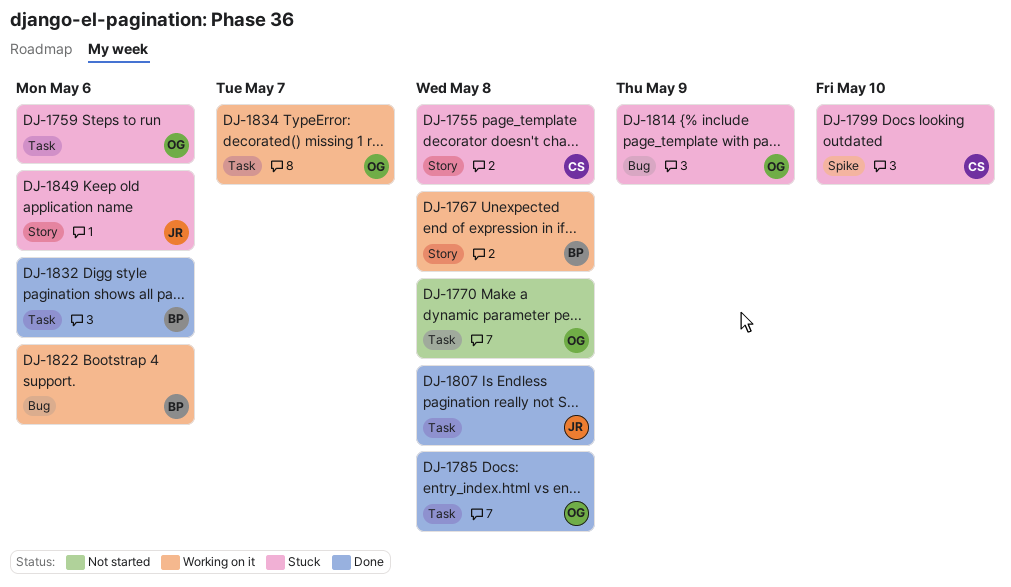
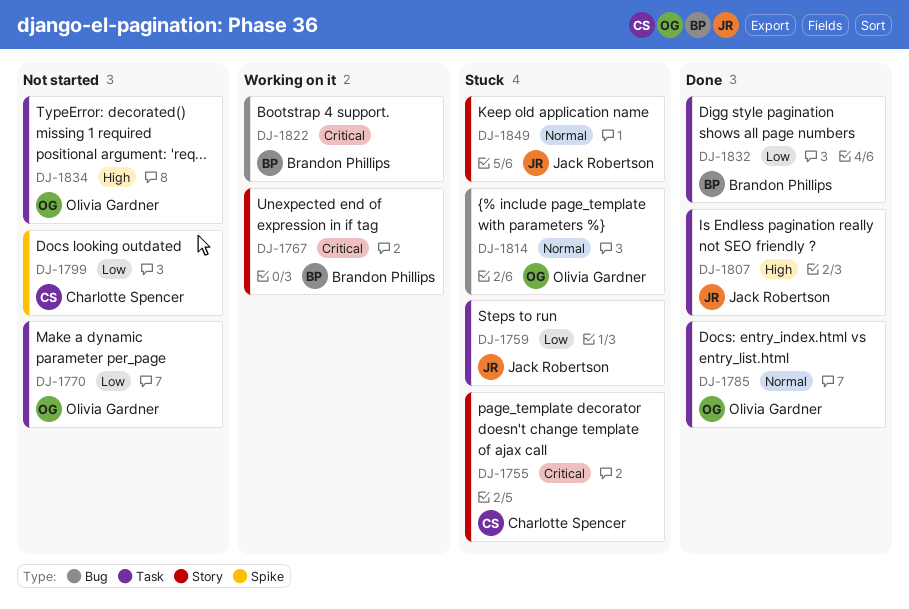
DJ-1759, owner: Olivia Gardner -> Jack Robertson
DJ-1799, status: Stuck -> Not started
DJ-1834, status: Working on it -> Not started

